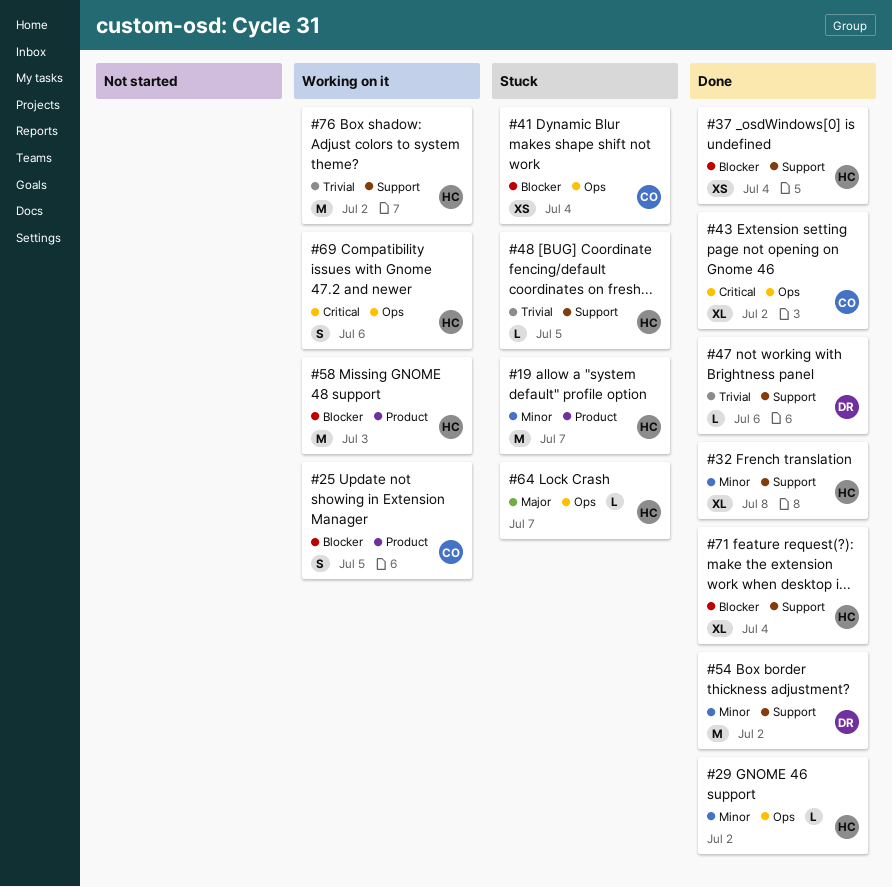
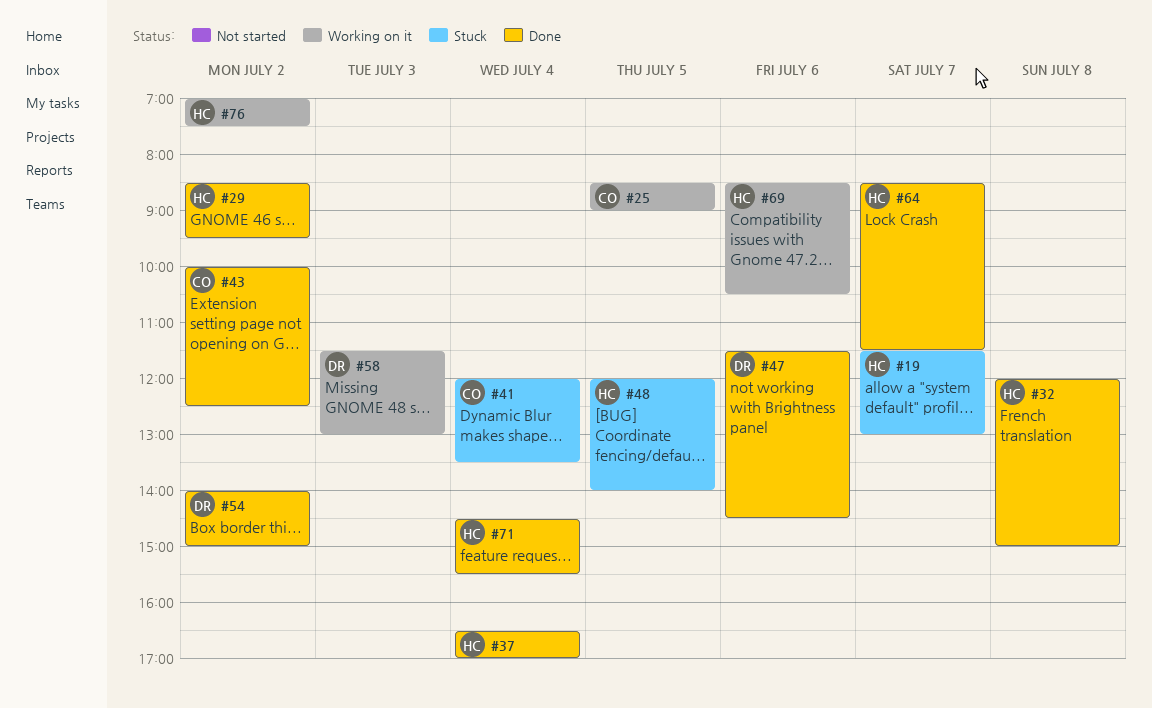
#58, owner: HC -> DR
#64, status: Stuck -> Done

